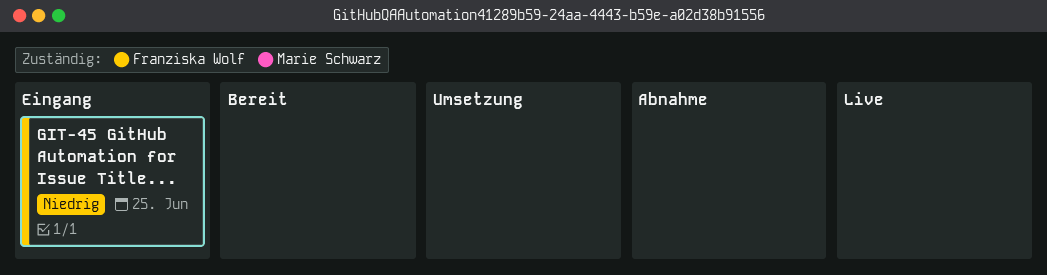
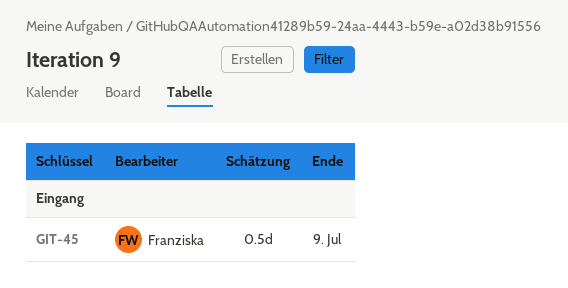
GIT-45, due: Jun 25 -> Jul 9

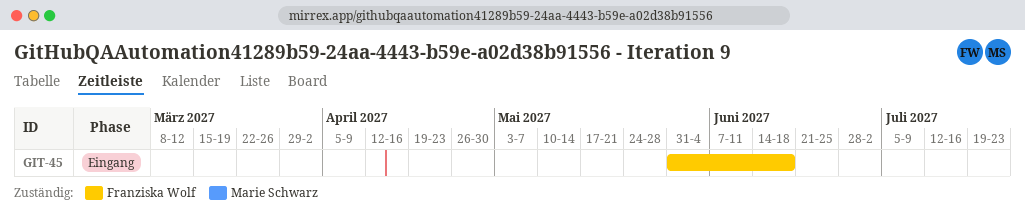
GIT-45, due: Jul 9 -> Jun 18

